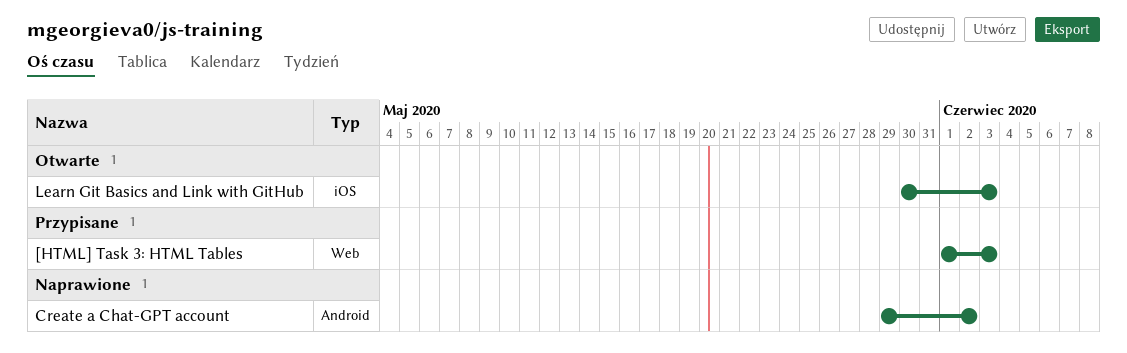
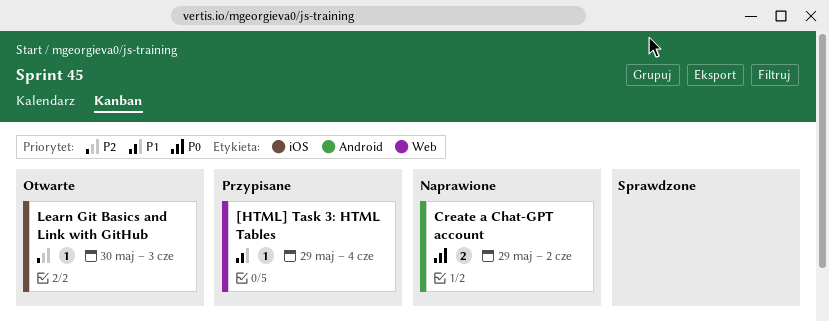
[HTML] Task 3: HTML Tables, start: Jun 1 -> May 29
[HTML] Task 3: HTML Tables, due: Jun 3 -> Jun 4

